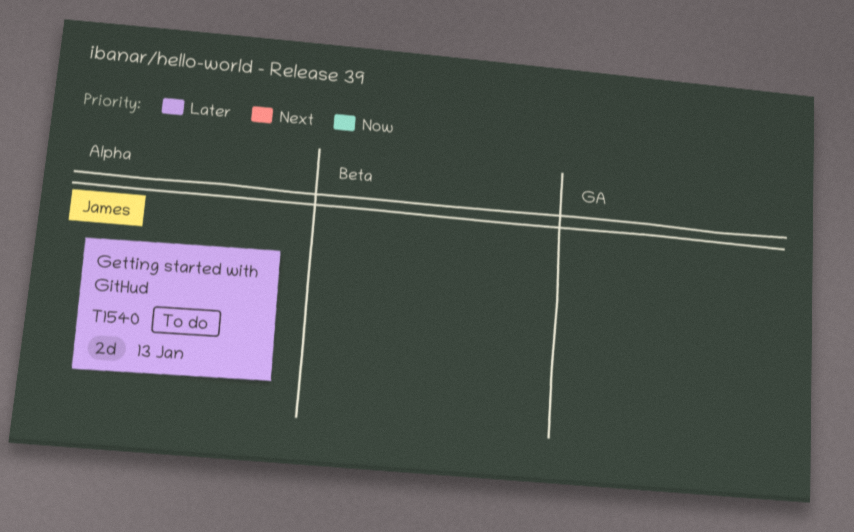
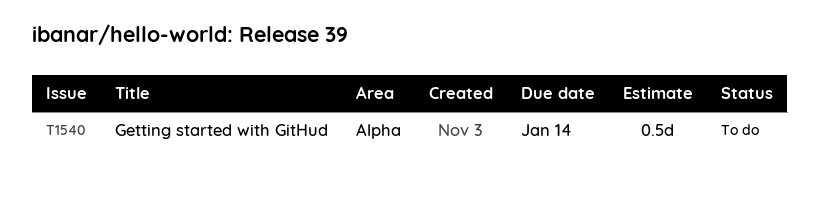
T1540, estimate: 2d -> 0.5d
T1540, due: Jan 13 -> Jan 14

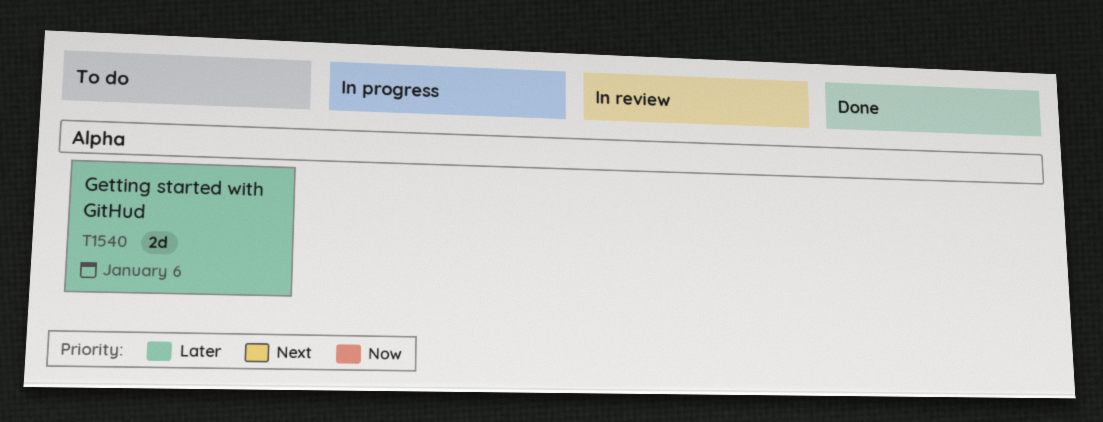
T1540, estimate: 0.5d -> 2d
T1540, due: Jan 14 -> Jan 6

